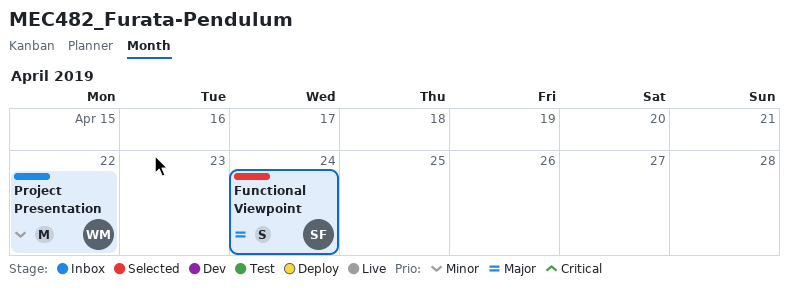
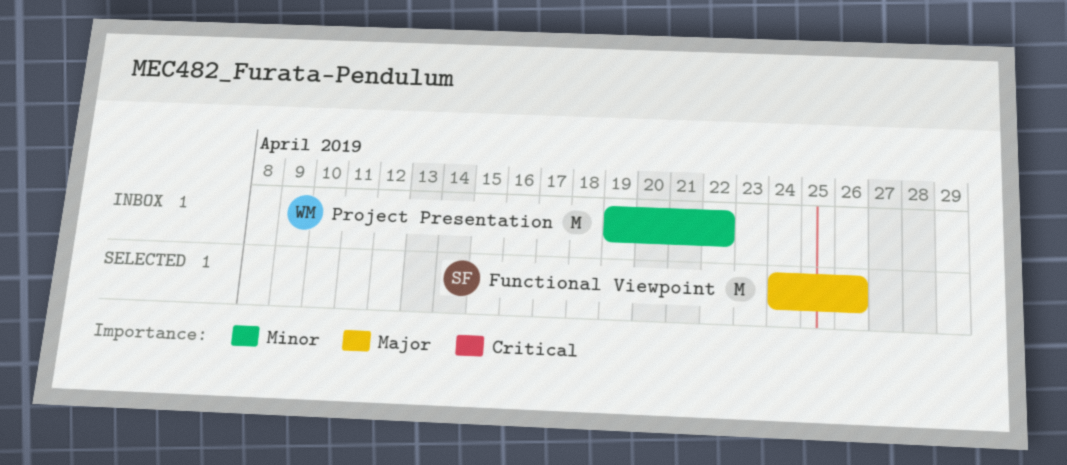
Functional Viewpoint, estimate: S -> M
Functional Viewpoint, due: Apr 24 -> Apr 26

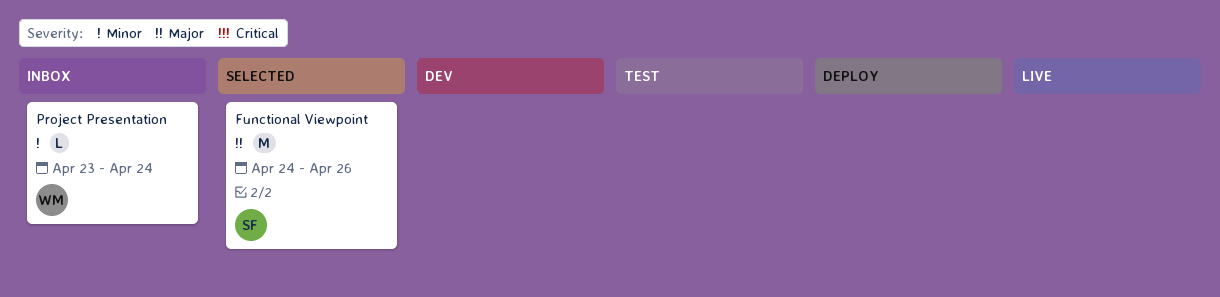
Project Presentation, estimate: M -> L
Project Presentation, start: Apr 19 -> Apr 23
Project Presentation, due: Apr 22 -> Apr 24

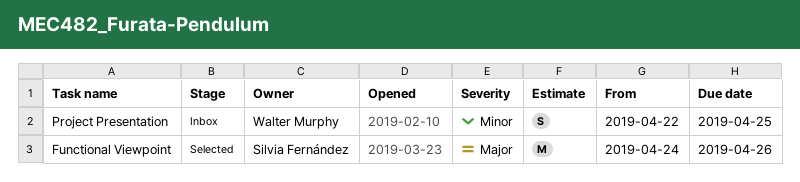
Project Presentation, estimate: L -> S
Project Presentation, start: Apr 23 -> Apr 22
Project Presentation, due: Apr 24 -> Apr 25

